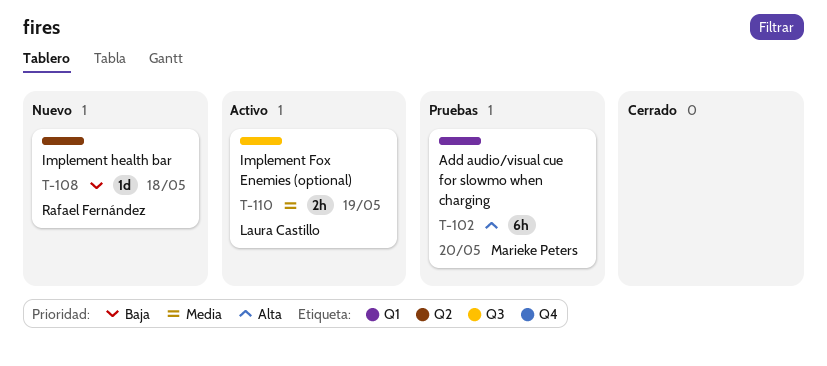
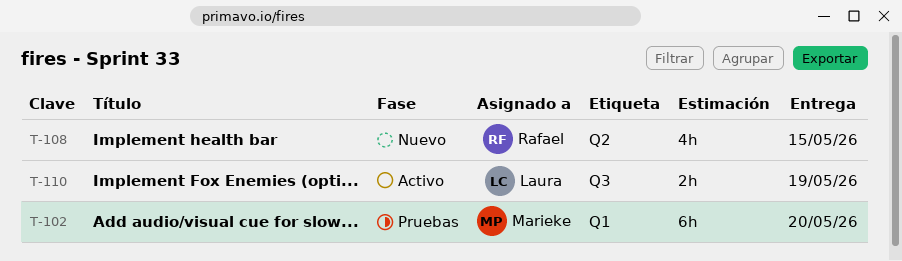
T-108, estimate: 1d -> 4h
T-108, due: May 18 -> May 15

